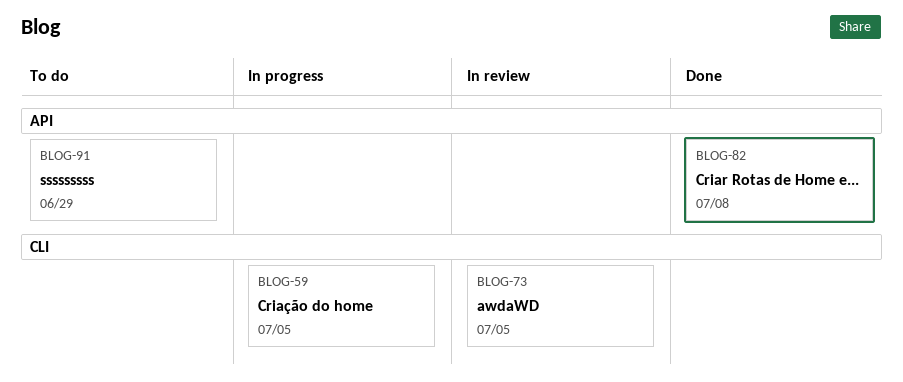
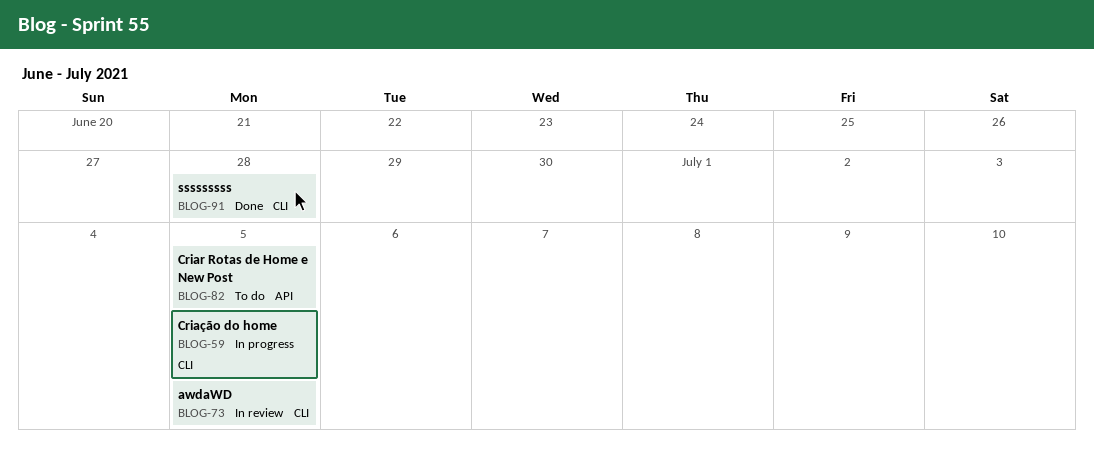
BLOG-82, status: Done -> To do
BLOG-82, due: Jul 8 -> Jul 5
BLOG-91, status: To do -> Done
BLOG-91, label: API -> CLI
BLOG-91, due: Jun 29 -> Jun 28

